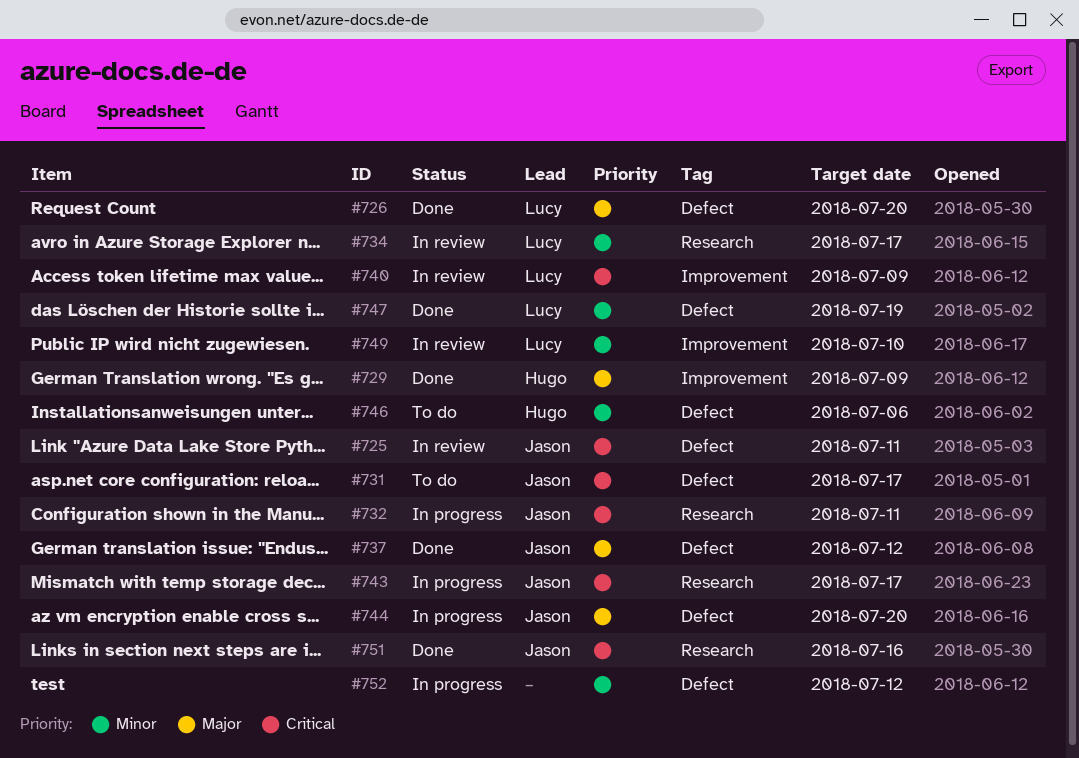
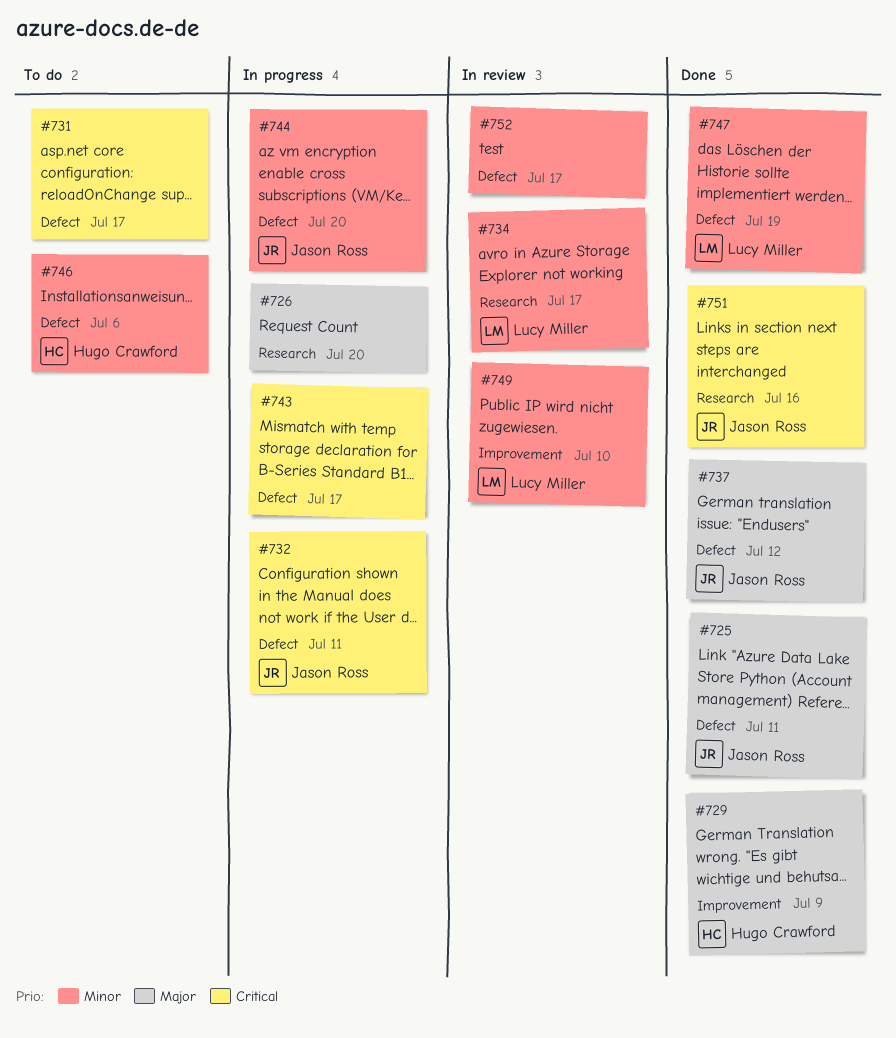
#725, status: In review -> Done
#725, priority: Critical -> Major
#726, status: Done -> In progress
#726, owner: Lucy Miller -> none
#726, label: Defect -> Research
#731, owner: Jason Ross -> none
#732, label: Research -> Defect
#740: present -> none
#743, owner: Jason Ross -> none
#743, label: Research -> Defect
#744, priority: Major -> Minor
#752, status: In progress -> In review
#752, due: Jul 12 -> Jul 17

